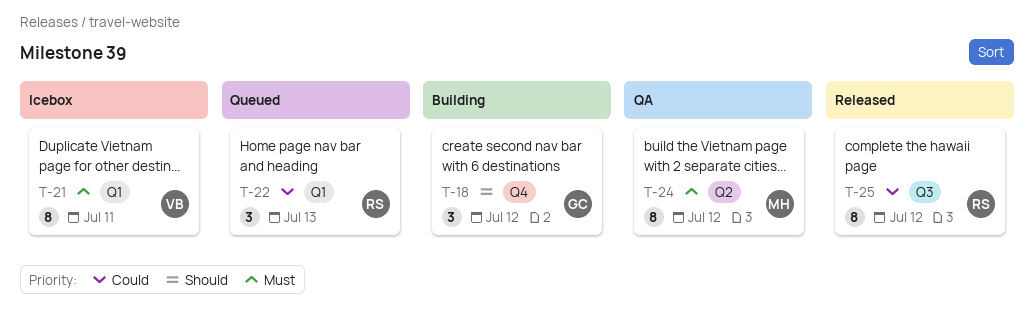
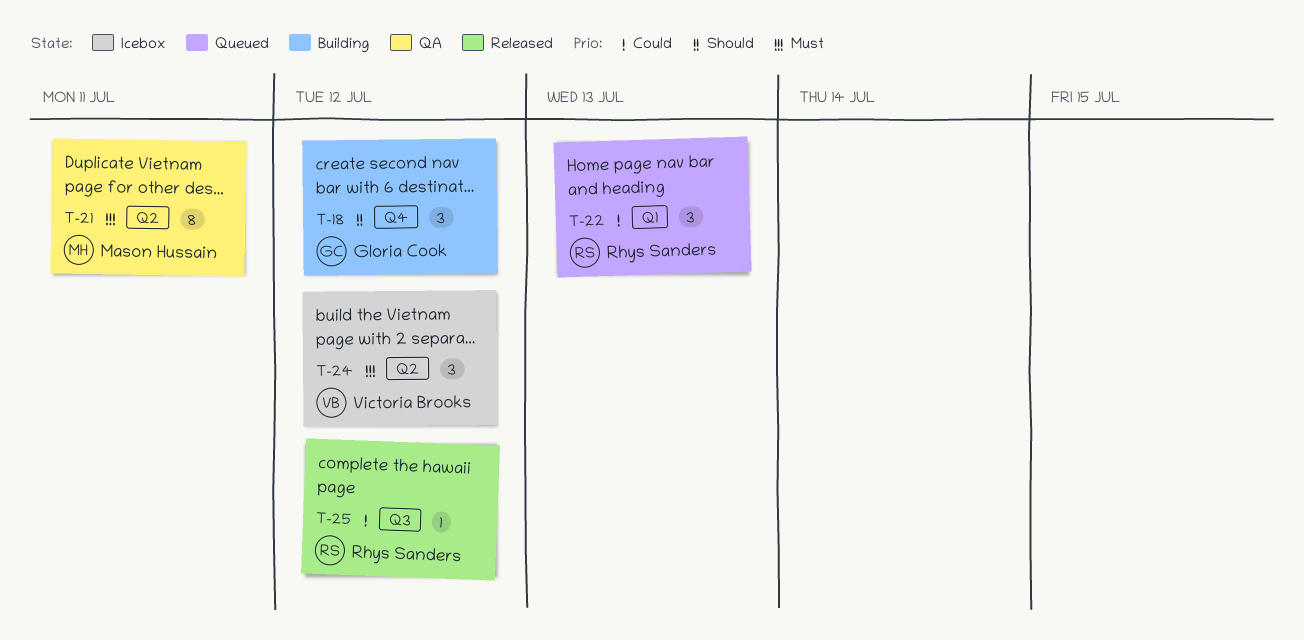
T-21, status: Icebox -> QA
T-21, owner: Victoria Brooks -> Mason Hussain
T-21, label: Q1 -> Q2
T-24, status: QA -> Icebox
T-24, owner: Mason Hussain -> Victoria Brooks
T-24, estimate: 8 -> 3
T-25, estimate: 8 -> 1

